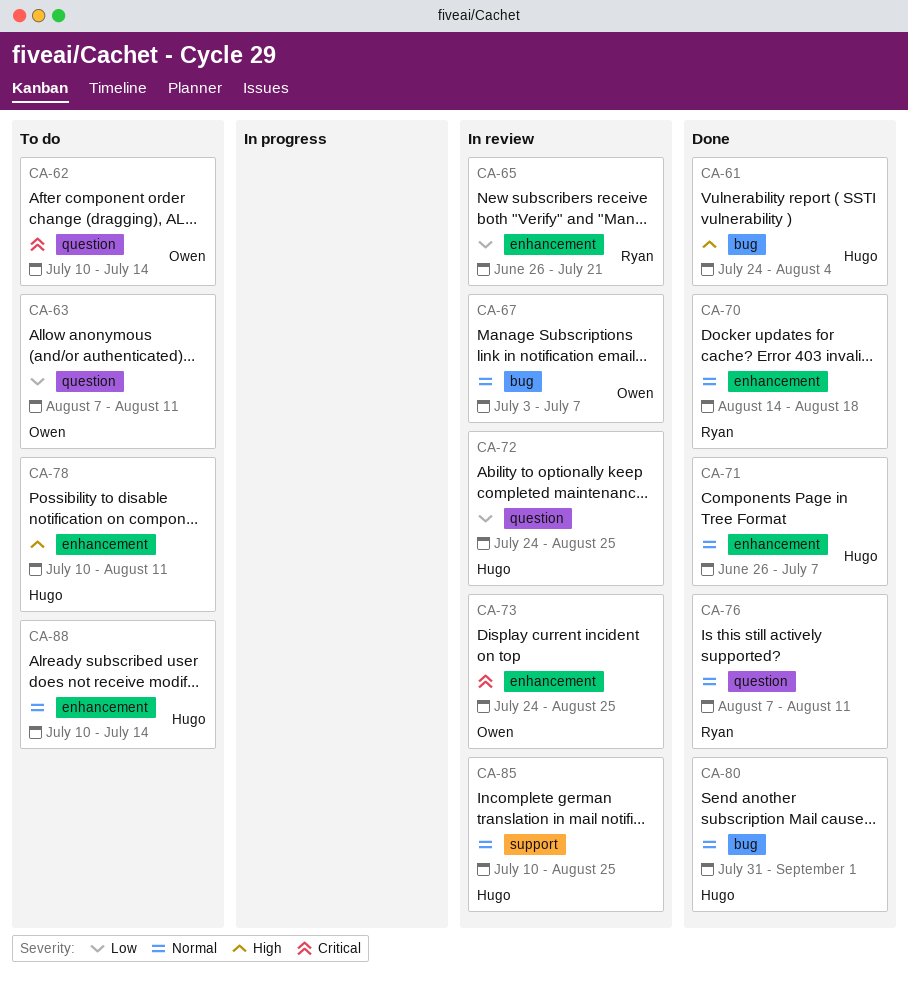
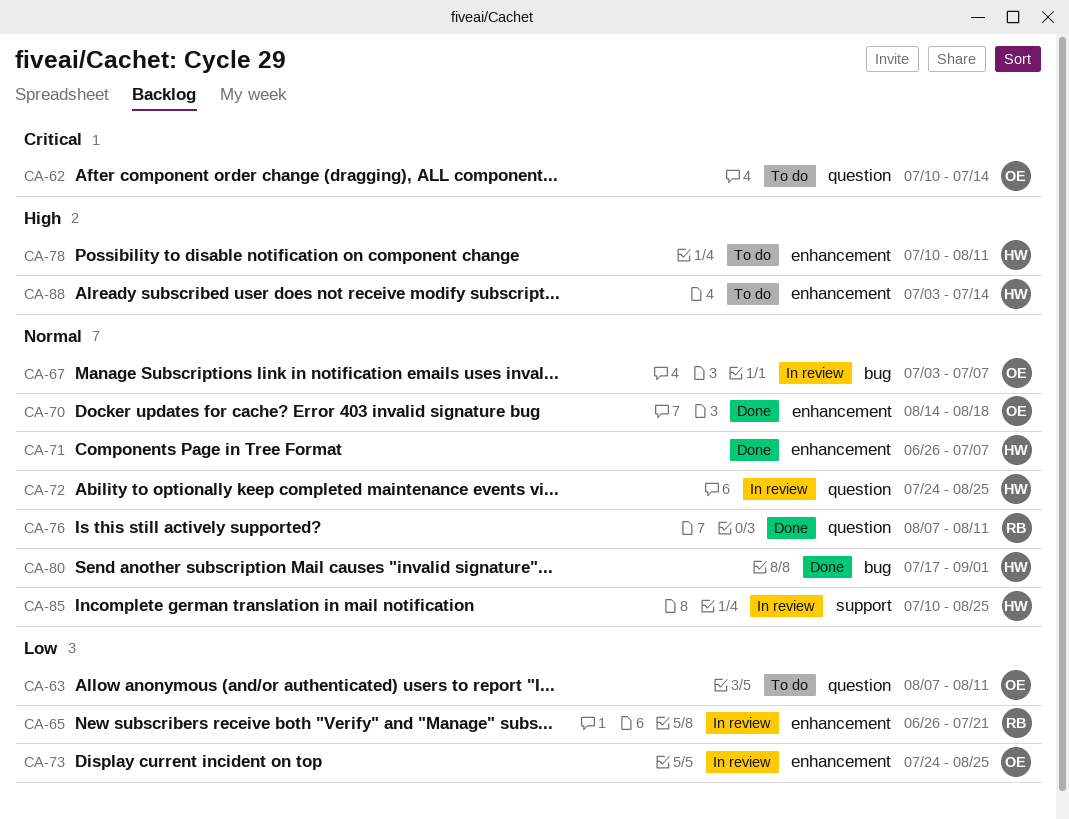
CA-61: present -> none
CA-70, owner: Ryan -> Owen
CA-72, priority: Low -> Normal
CA-73, priority: Critical -> Low
CA-80, start: Jul 31 -> Jul 17
CA-88, priority: Normal -> High
CA-88, start: Jul 10 -> Jul 3

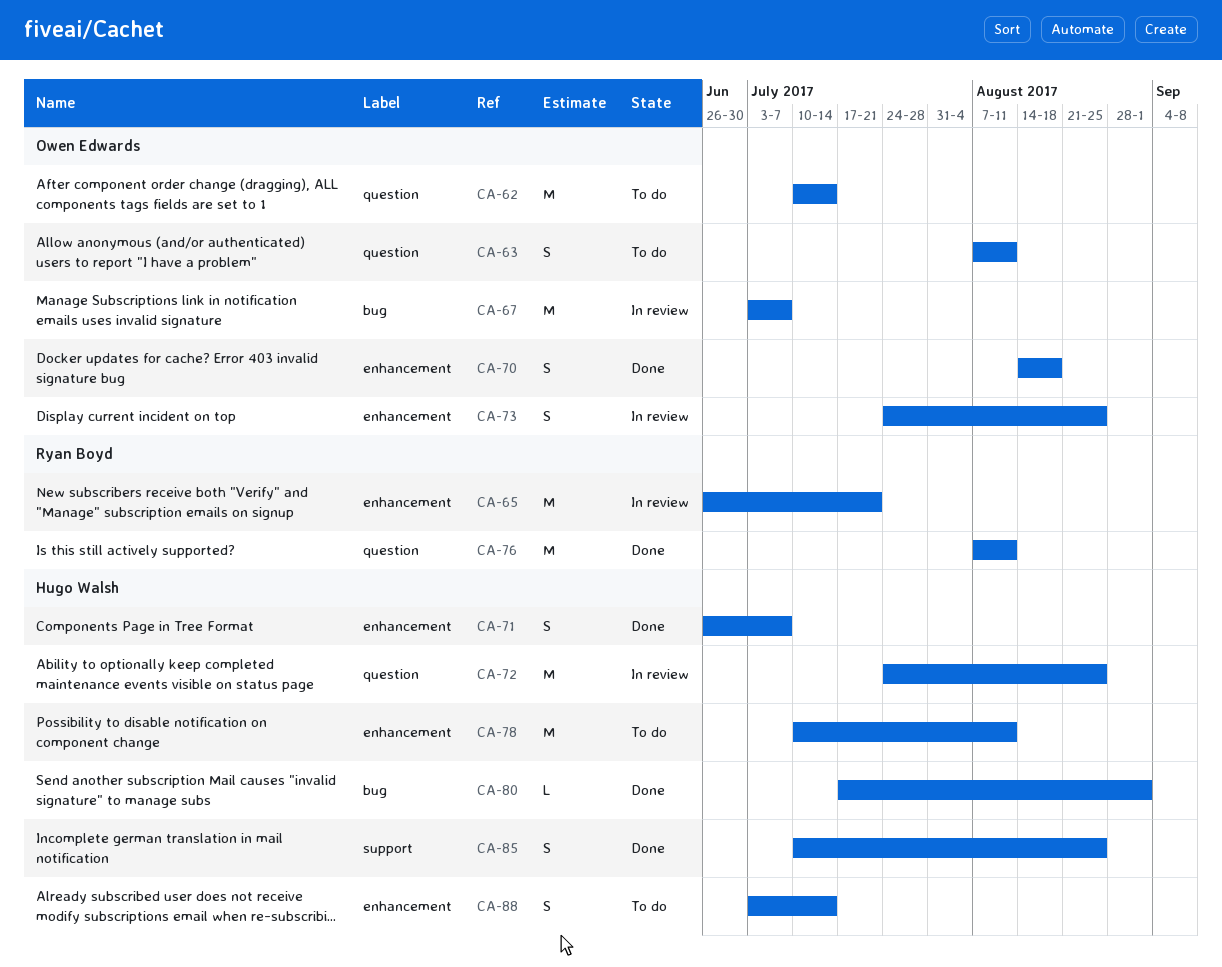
CA-85, status: In review -> Done

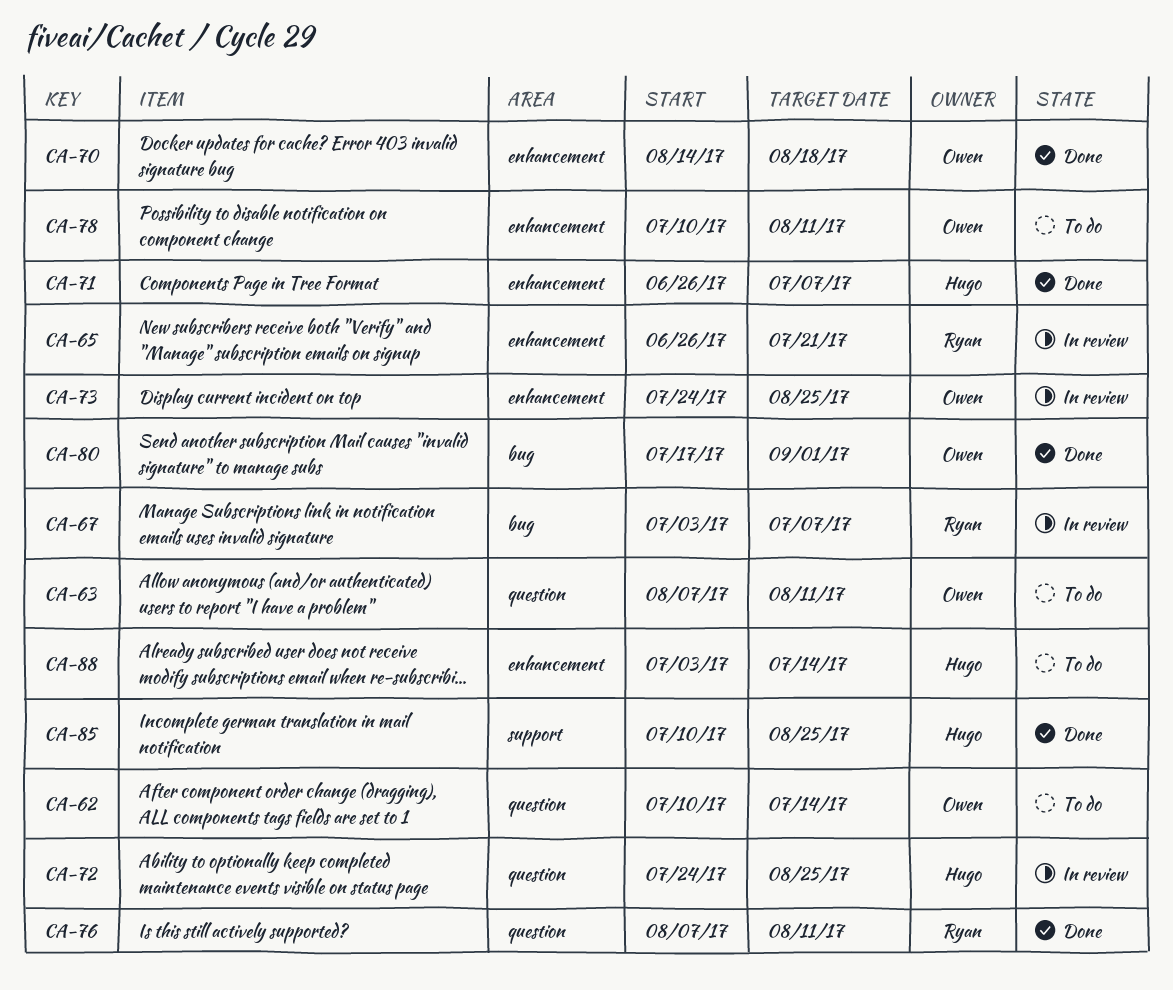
CA-67, owner: Owen Edwards -> Ryan Boyd
CA-78, owner: Hugo Walsh -> Owen Edwards
CA-80, owner: Hugo Walsh -> Owen Edwards

